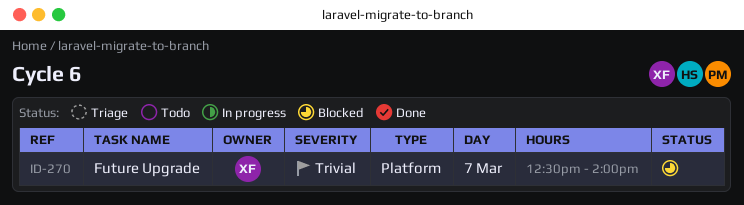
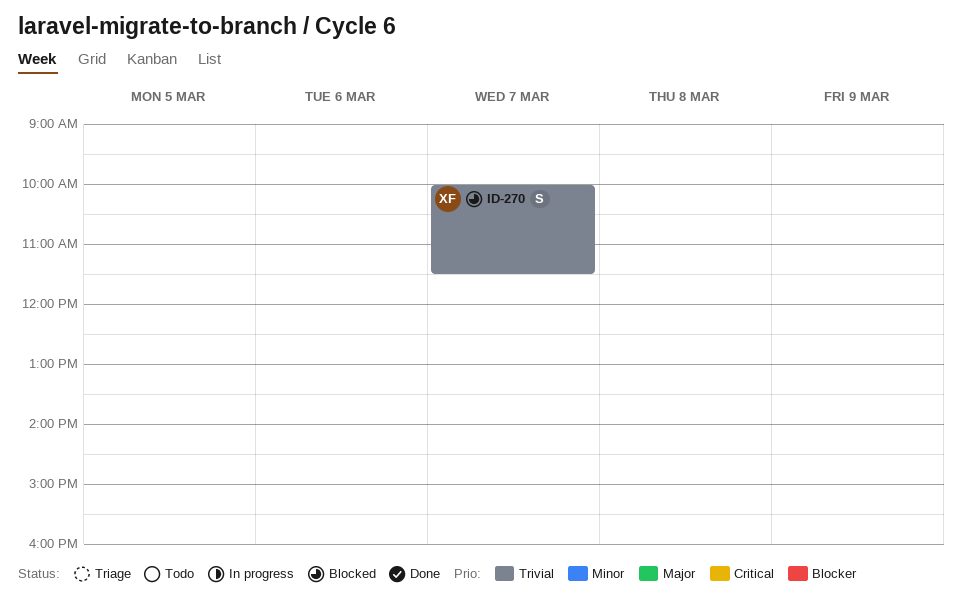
ID-270, begins: 12:30 -> 10:00
ID-270, ends: 14:00 -> 11:30

